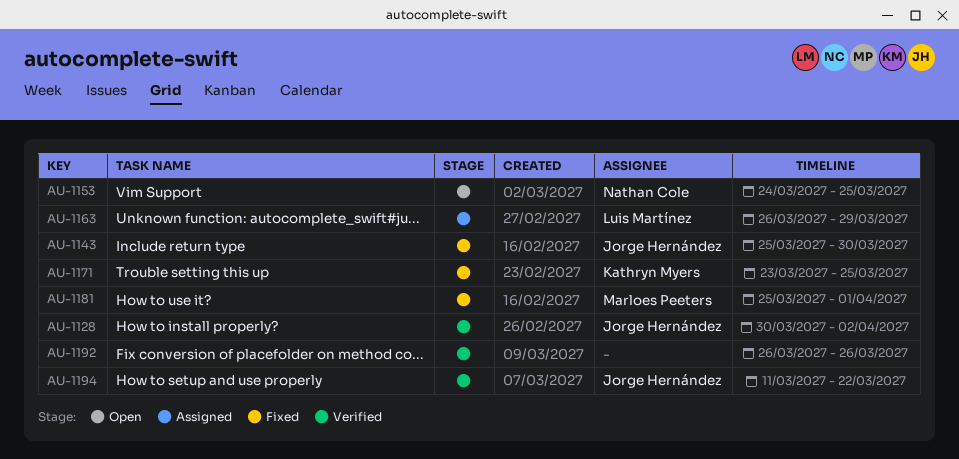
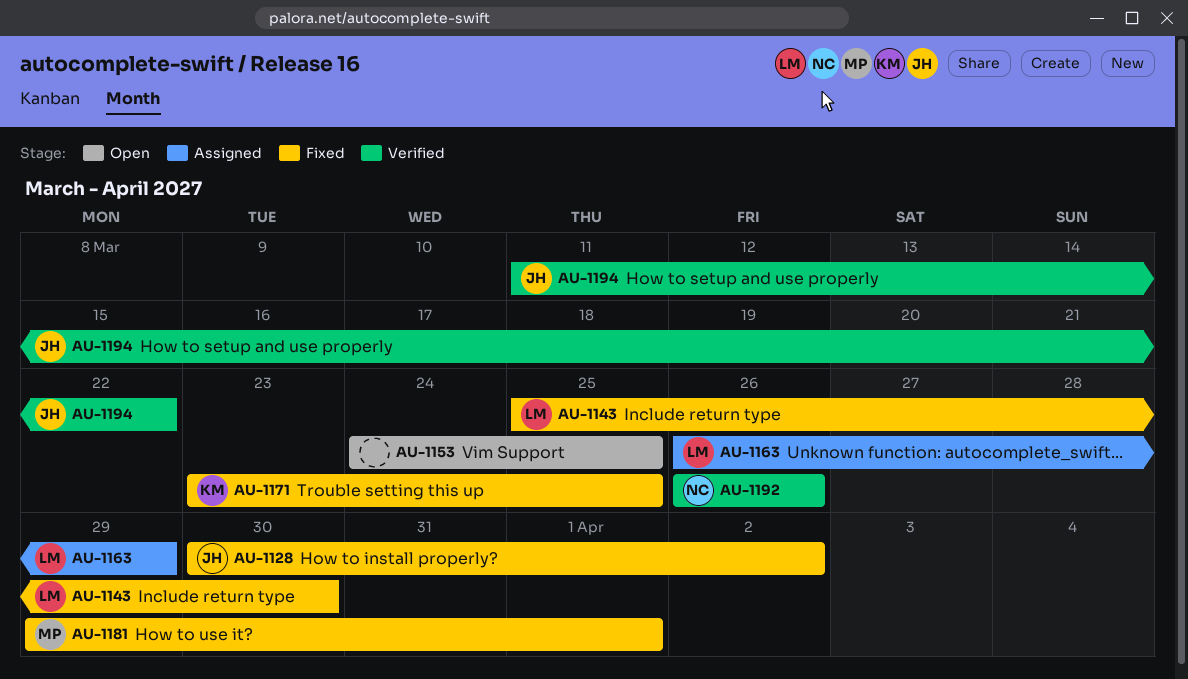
AU-1128, status: Verified -> Fixed
AU-1143, owner: Jorge Hernández -> Luis Martínez
AU-1153, owner: Nathan Cole -> none
AU-1181, start: Mar 25 -> Mar 29
AU-1192, owner: none -> Nathan Cole

